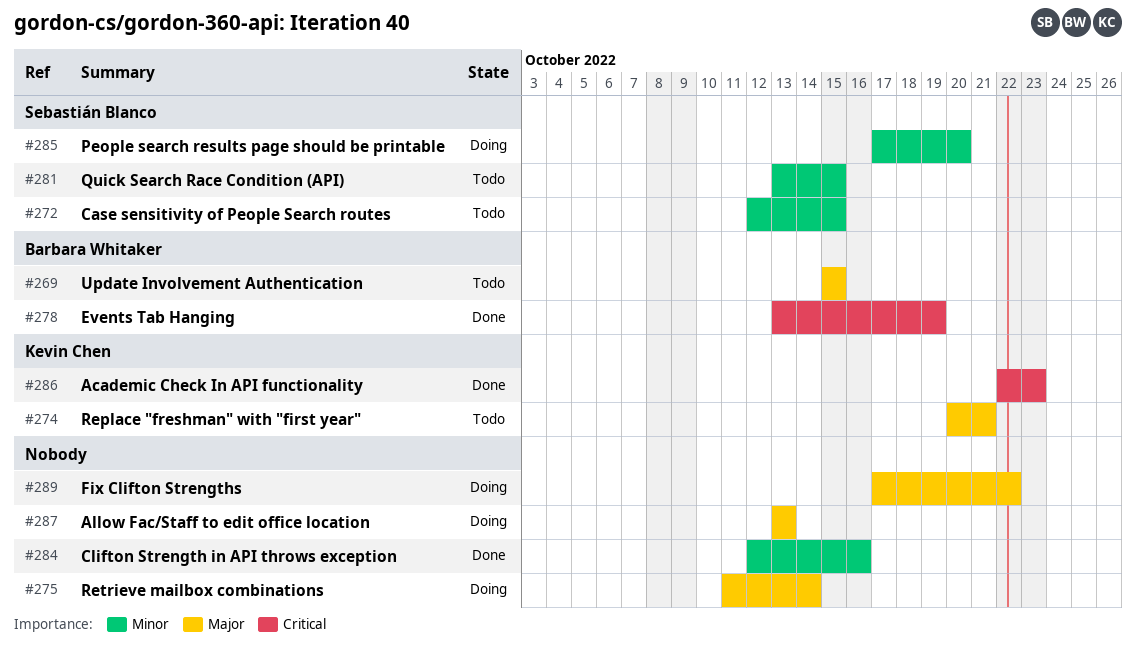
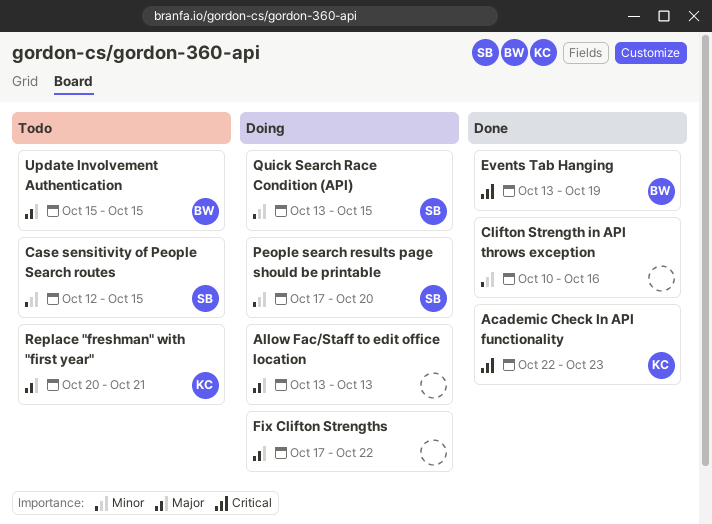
Clifton Strength in API throws exception, start: Oct 12 -> Oct 10
Quick Search Race Condition (API), status: Todo -> Doing
Retrieve mailbox combinations: present -> none

